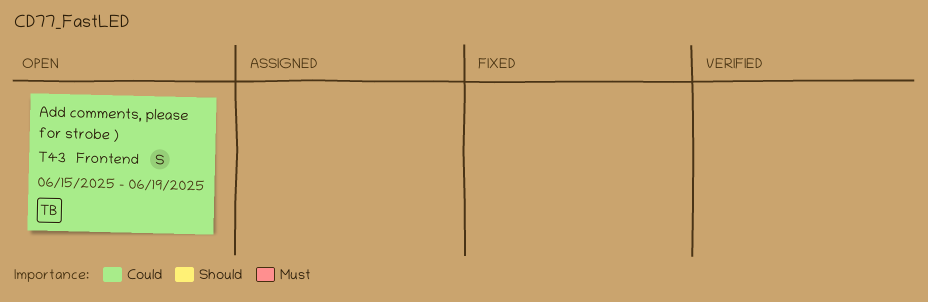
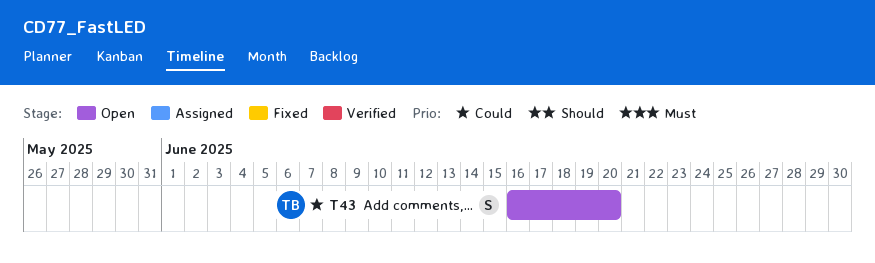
T43, start: Jun 15 -> Jun 16
T43, due: Jun 19 -> Jun 20

